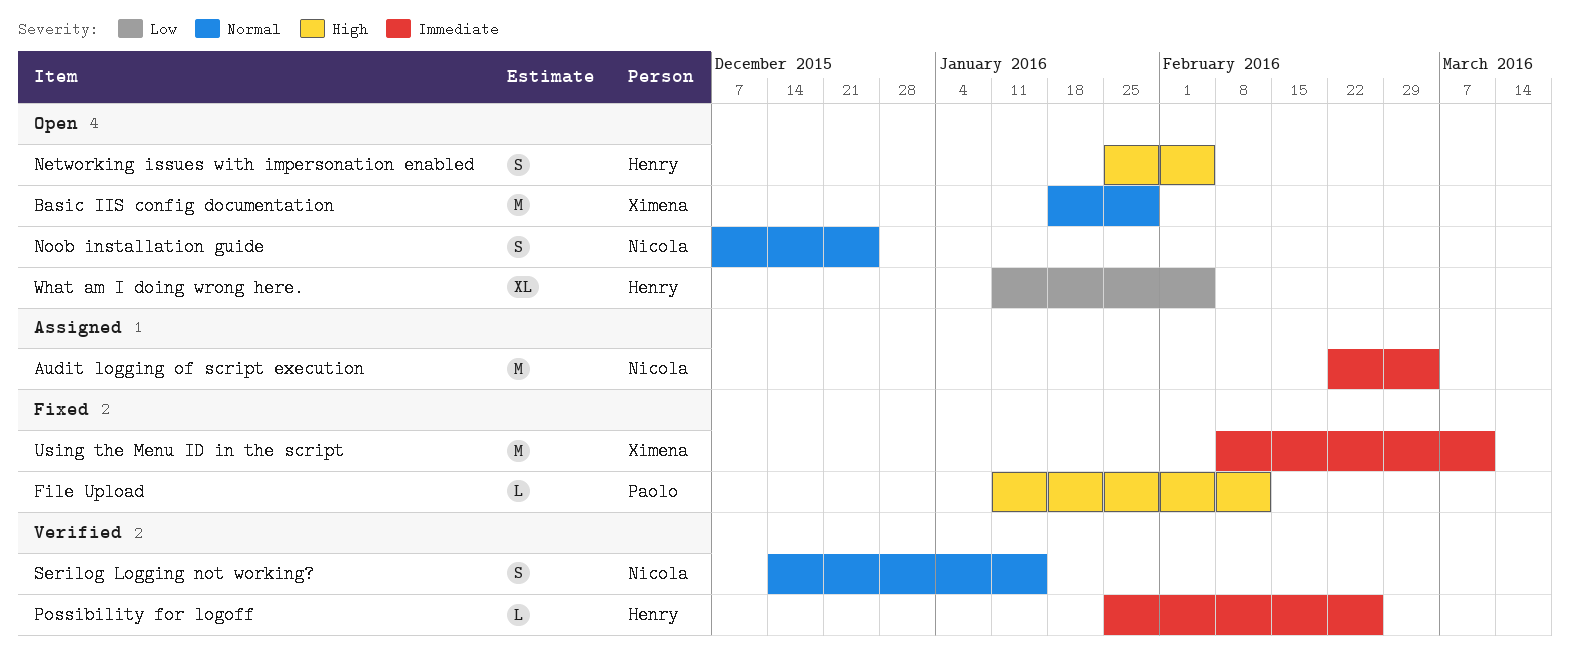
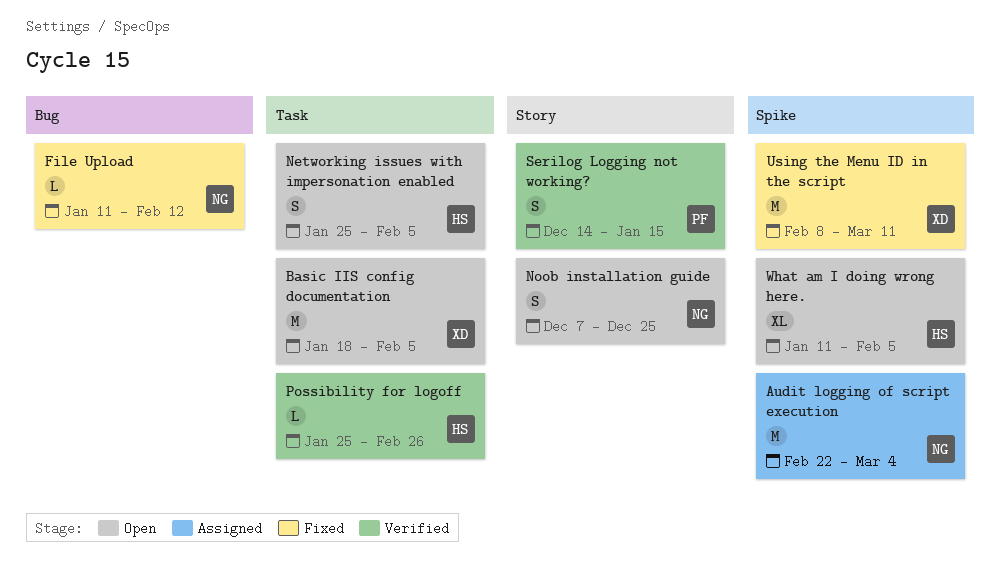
Basic IIS config documentation, due: Jan 29 -> Feb 5
File Upload, owner: Paolo -> Nicola
Serilog Logging not working?, owner: Nicola -> Paolo

